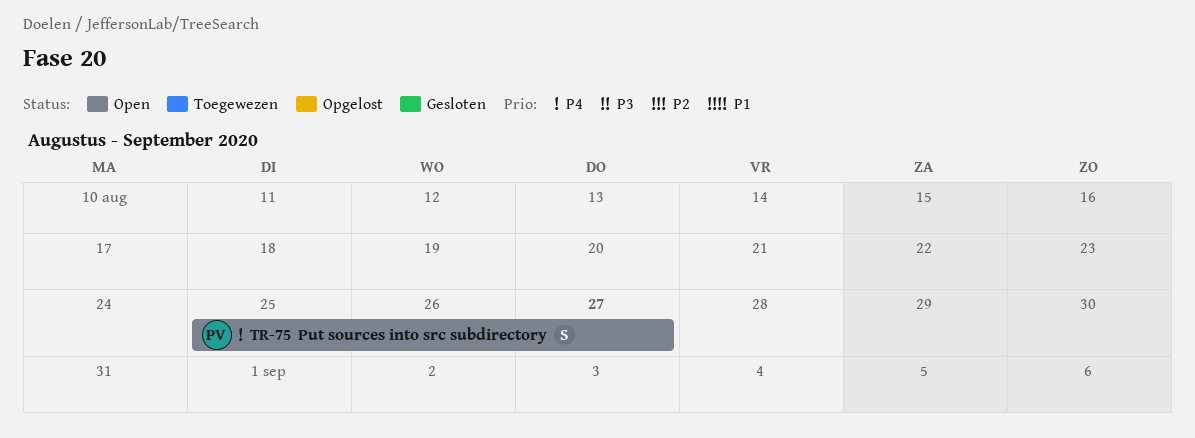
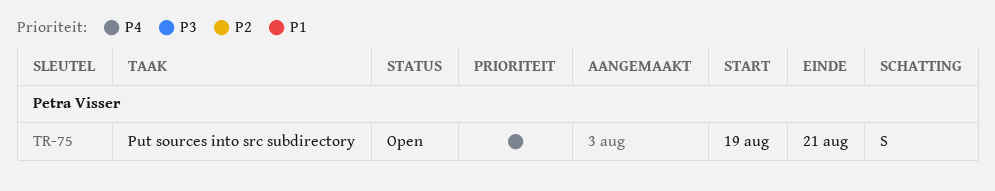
TR-75, start: Aug 25 -> Aug 19
TR-75, due: Aug 27 -> Aug 21

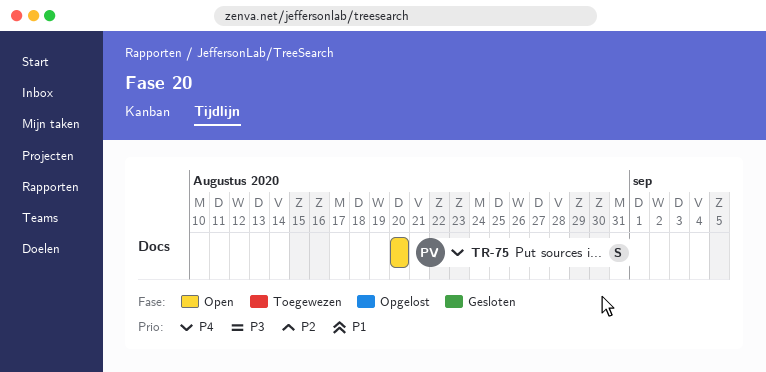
TR-75, start: Aug 19 -> Aug 20
TR-75, due: Aug 21 -> Aug 20

